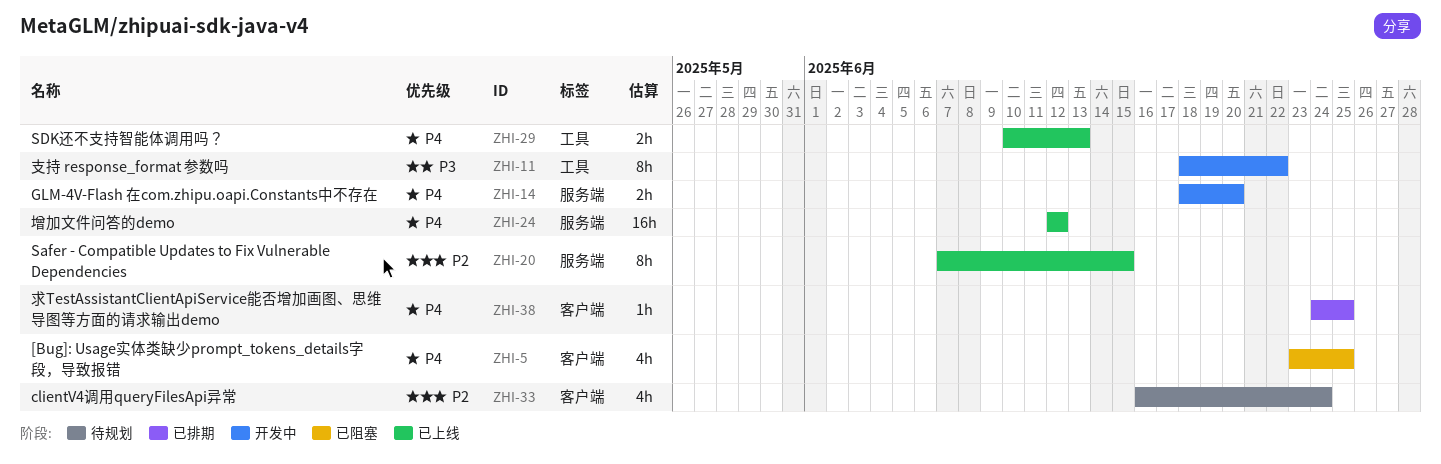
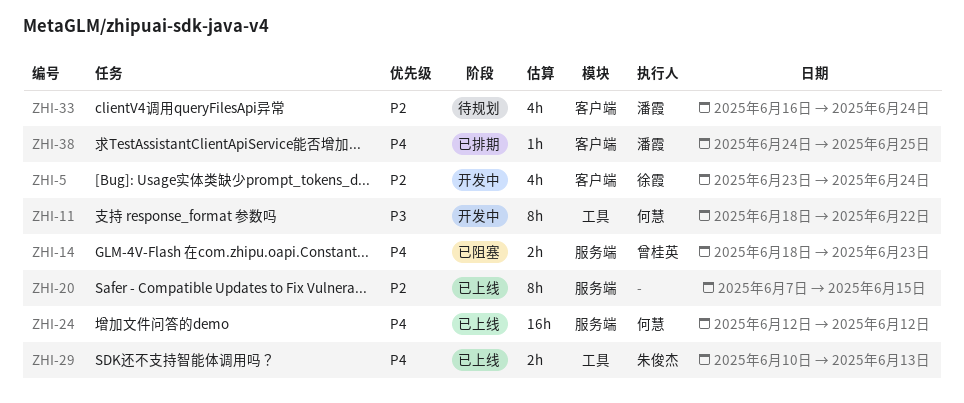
ZHI-5, status: 已阻塞 -> 开发中
ZHI-5, priority: P4 -> P2
ZHI-5, due: Jun 25 -> Jun 24
ZHI-14, status: 开发中 -> 已阻塞
ZHI-14, due: Jun 20 -> Jun 23

